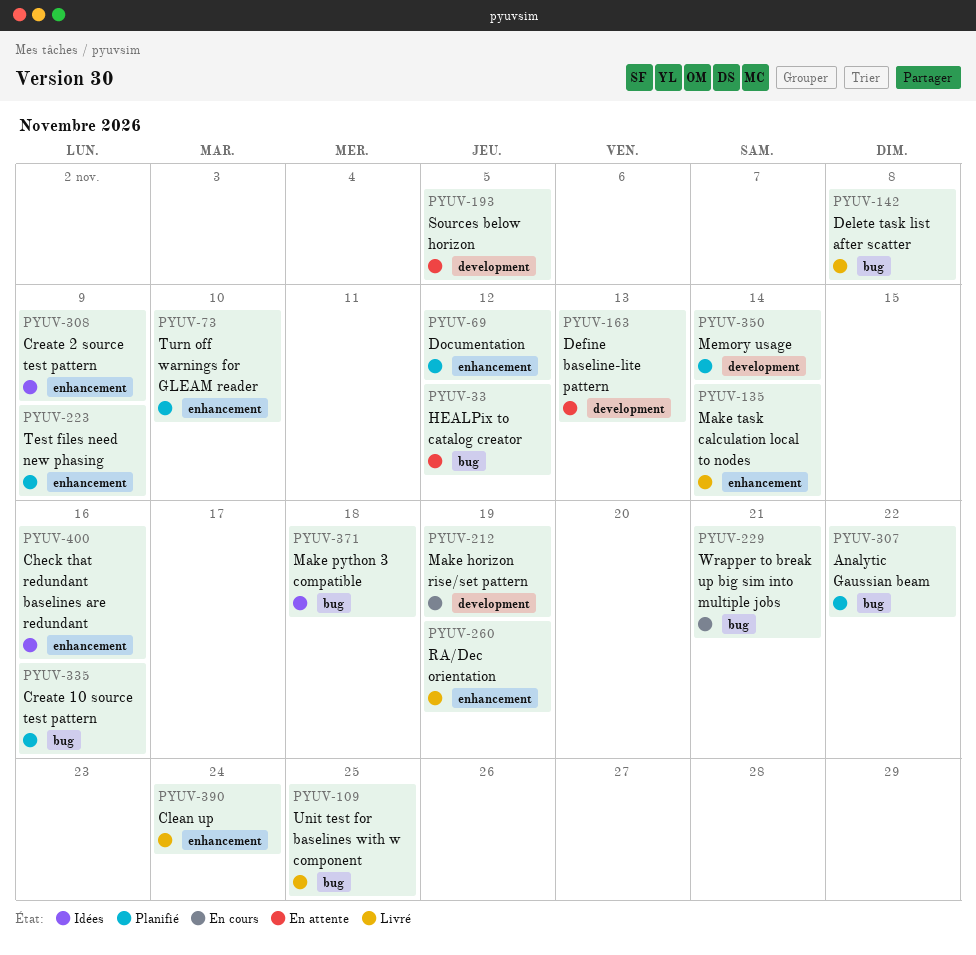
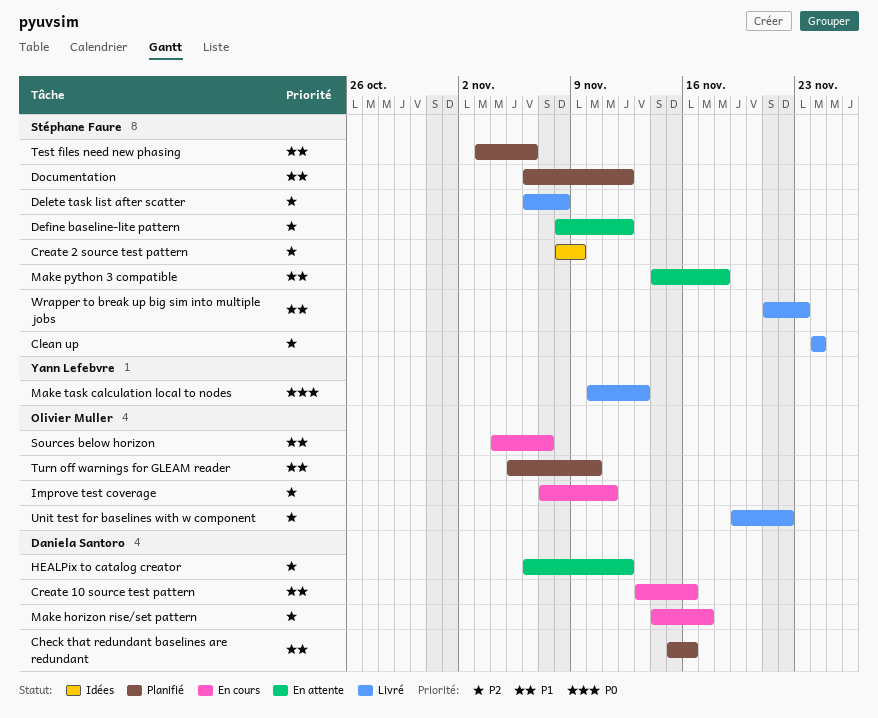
Analytic Gaussian beam: present -> none
Check that redundant baselines are redundant, status: Idées -> Planifié
Create 10 source test pattern, status: Planifié -> En cours
Define baseline-lite pattern, due: Nov 13 -> Nov 12
Improve test coverage: none -> present
Make horizon rise/set pattern, due: Nov 19 -> Nov 17
Make python 3 compatible, status: Idées -> En attente
Make task calculation local to nodes, due: Nov 14 -> Nov 13
Memory usage: present -> none
RA/Dec orientation: present -> none
Sources below horizon, status: En attente -> En cours
Sources below horizon, due: Nov 5 -> Nov 7
Test files need new phasing, due: Nov 9 -> Nov 6
Unit test for baselines with w component, due: Nov 25 -> Nov 22
Wrapper to break up big sim into multiple jobs, status: En cours -> Livré
Wrapper to break up big sim into multiple jobs, due: Nov 21 -> Nov 23

